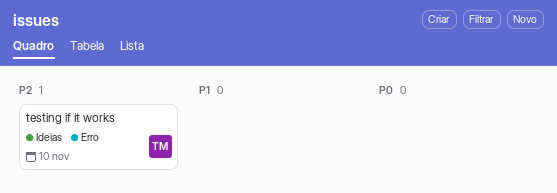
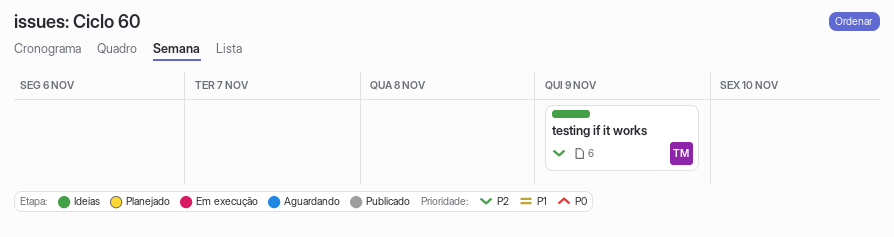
testing if it works, due: Nov 10 -> Nov 9

